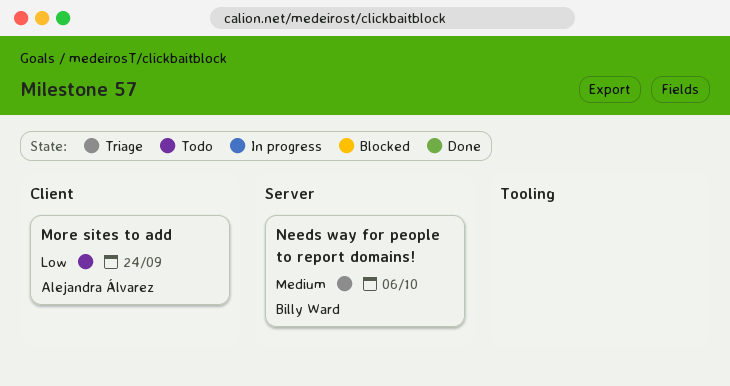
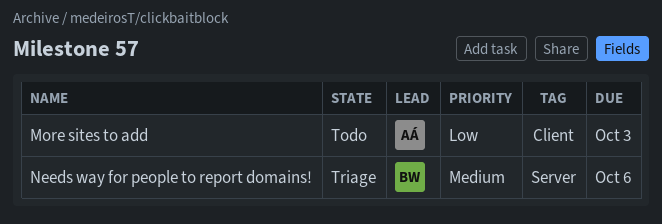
More sites to add, due: Sep 24 -> Oct 3

